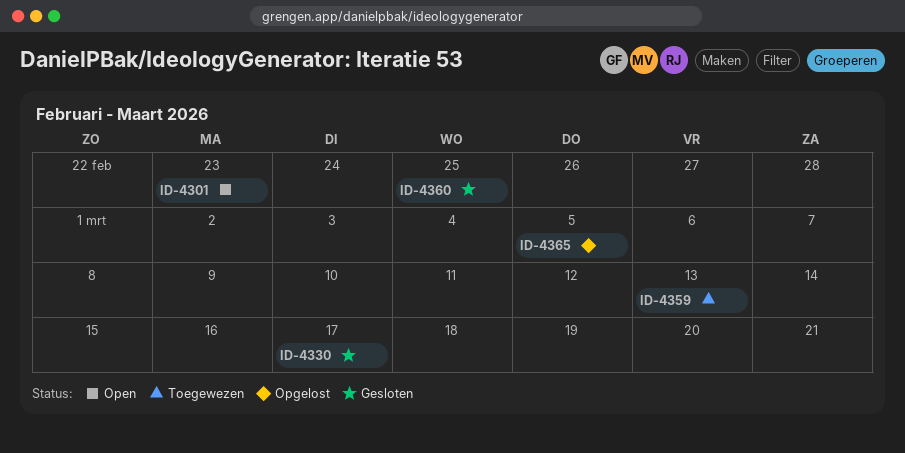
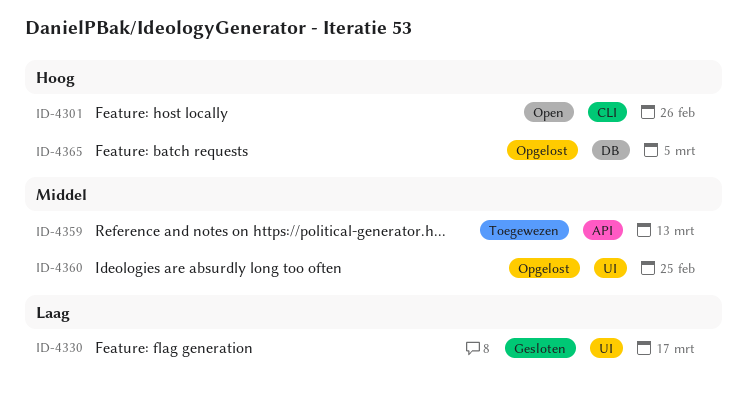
ID-4301, due: Feb 23 -> Feb 26
ID-4360, status: Gesloten -> Opgelost

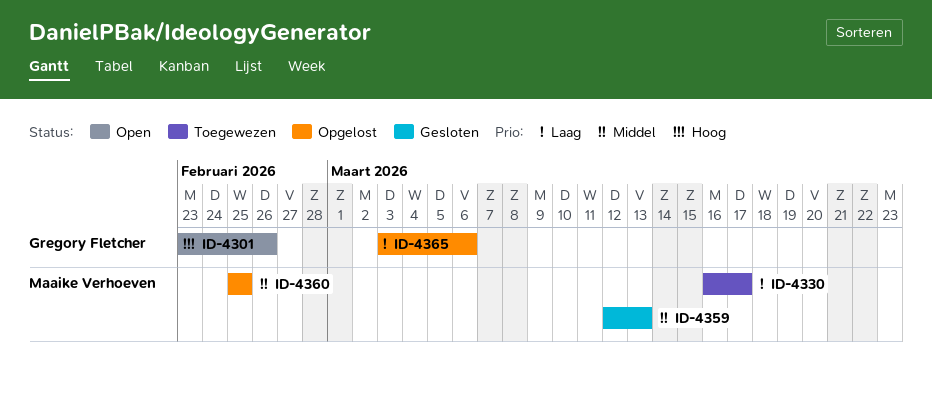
ID-4330, status: Gesloten -> Toegewezen
ID-4359, status: Toegewezen -> Gesloten
ID-4365, priority: Hoog -> Laag
ID-4365, due: Mar 5 -> Mar 6

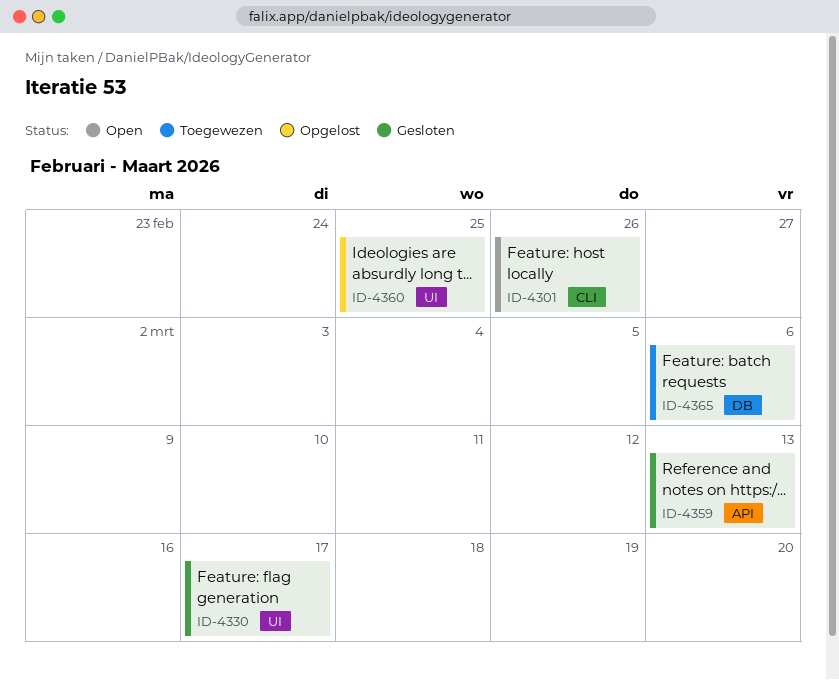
ID-4330, status: Toegewezen -> Gesloten
ID-4365, status: Opgelost -> Toegewezen

